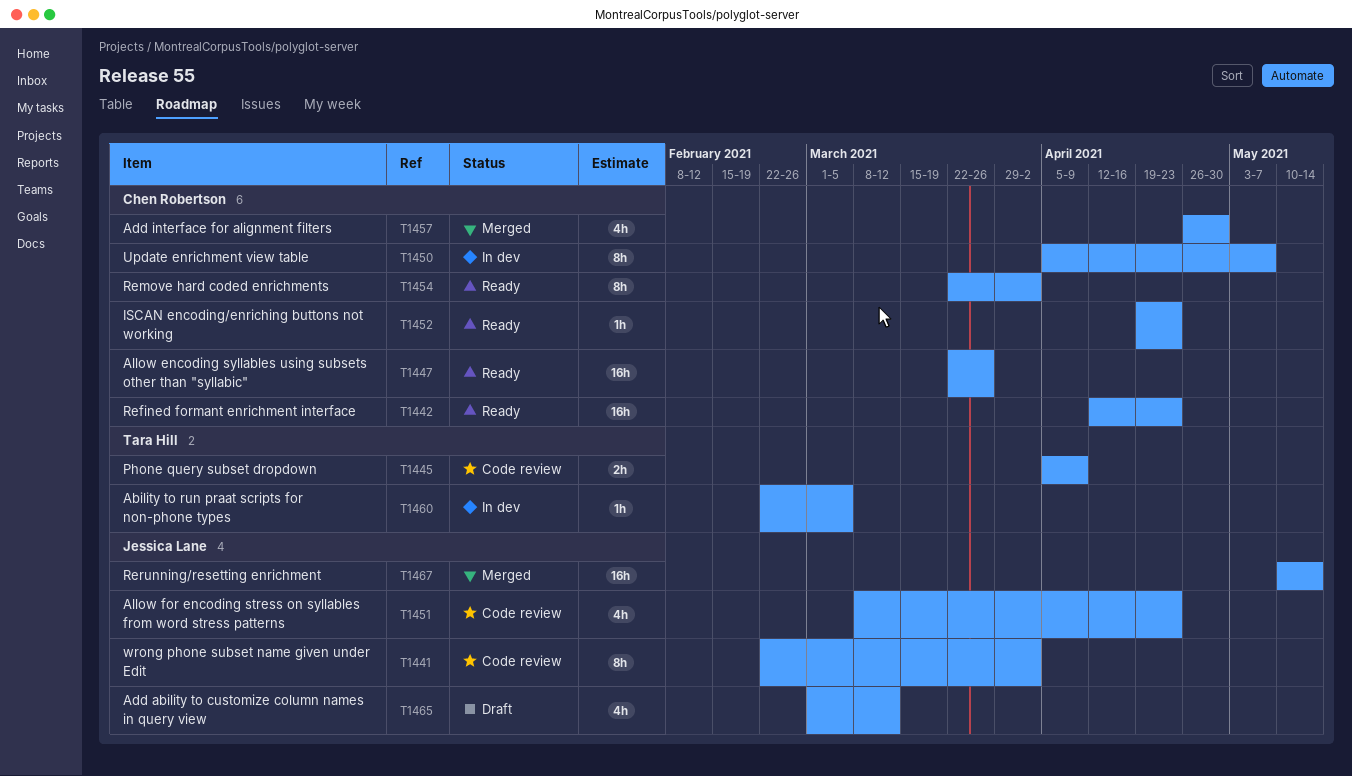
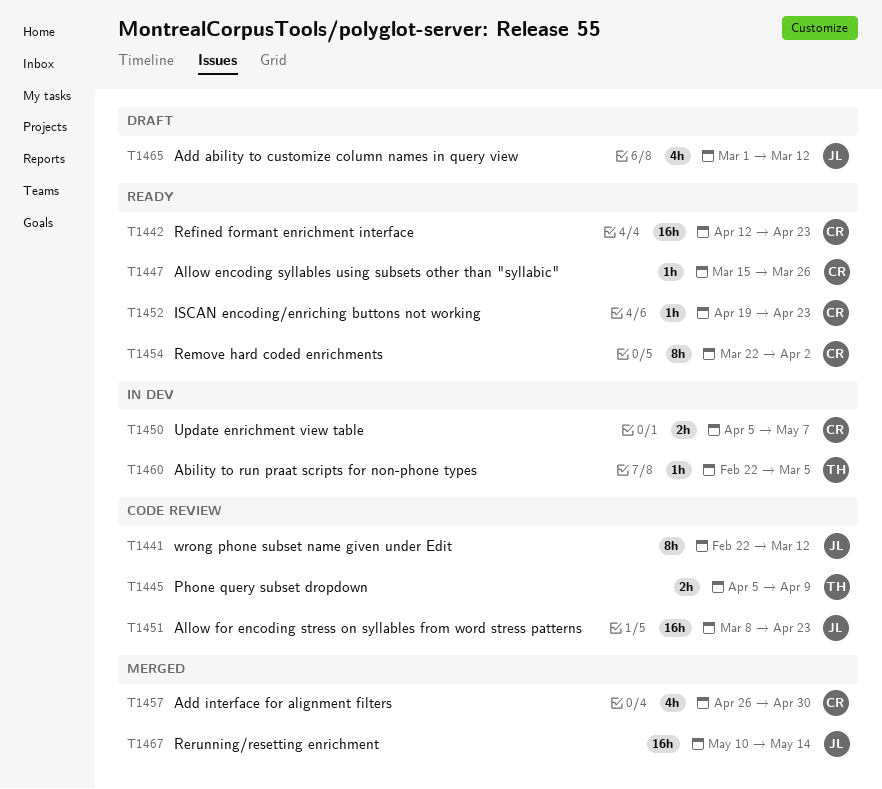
T1441, due: Apr 2 -> Mar 12
T1447, estimate: 16h -> 1h
T1447, start: Mar 22 -> Mar 15
T1450, estimate: 8h -> 2h
T1451, estimate: 4h -> 16h

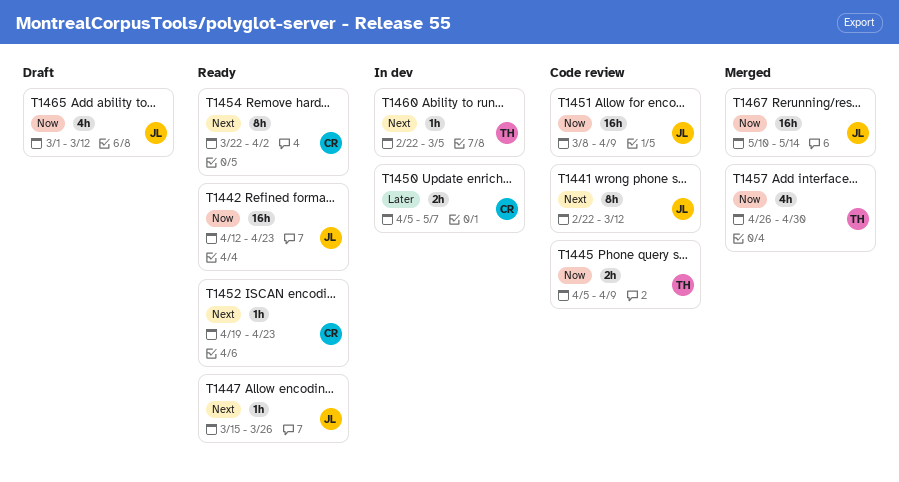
T1442, owner: CR -> JL
T1447, owner: CR -> JL
T1451, due: Apr 23 -> Apr 9
T1457, owner: CR -> TH

